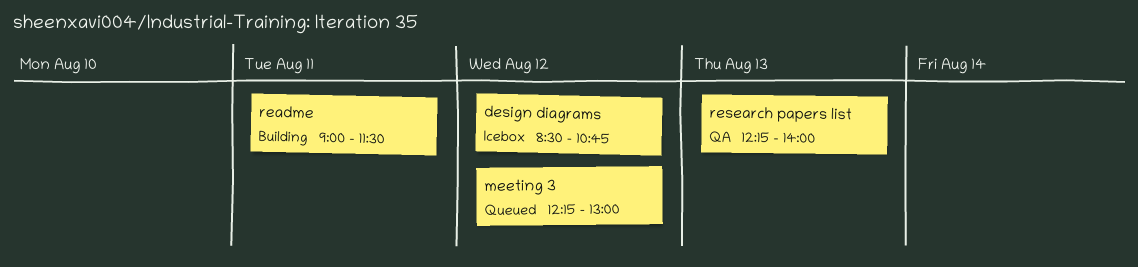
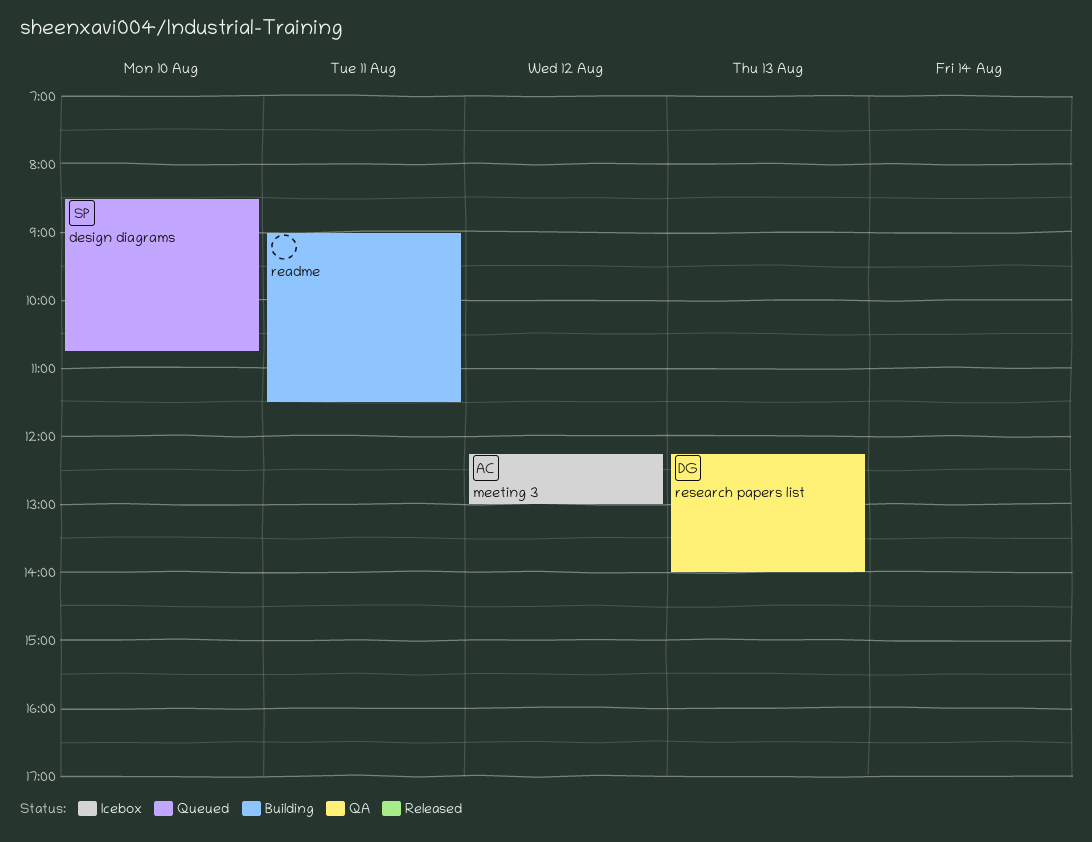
design diagrams, status: Icebox -> Queued
design diagrams, day: Aug 12 -> Aug 10
meeting 3, status: Queued -> Icebox

